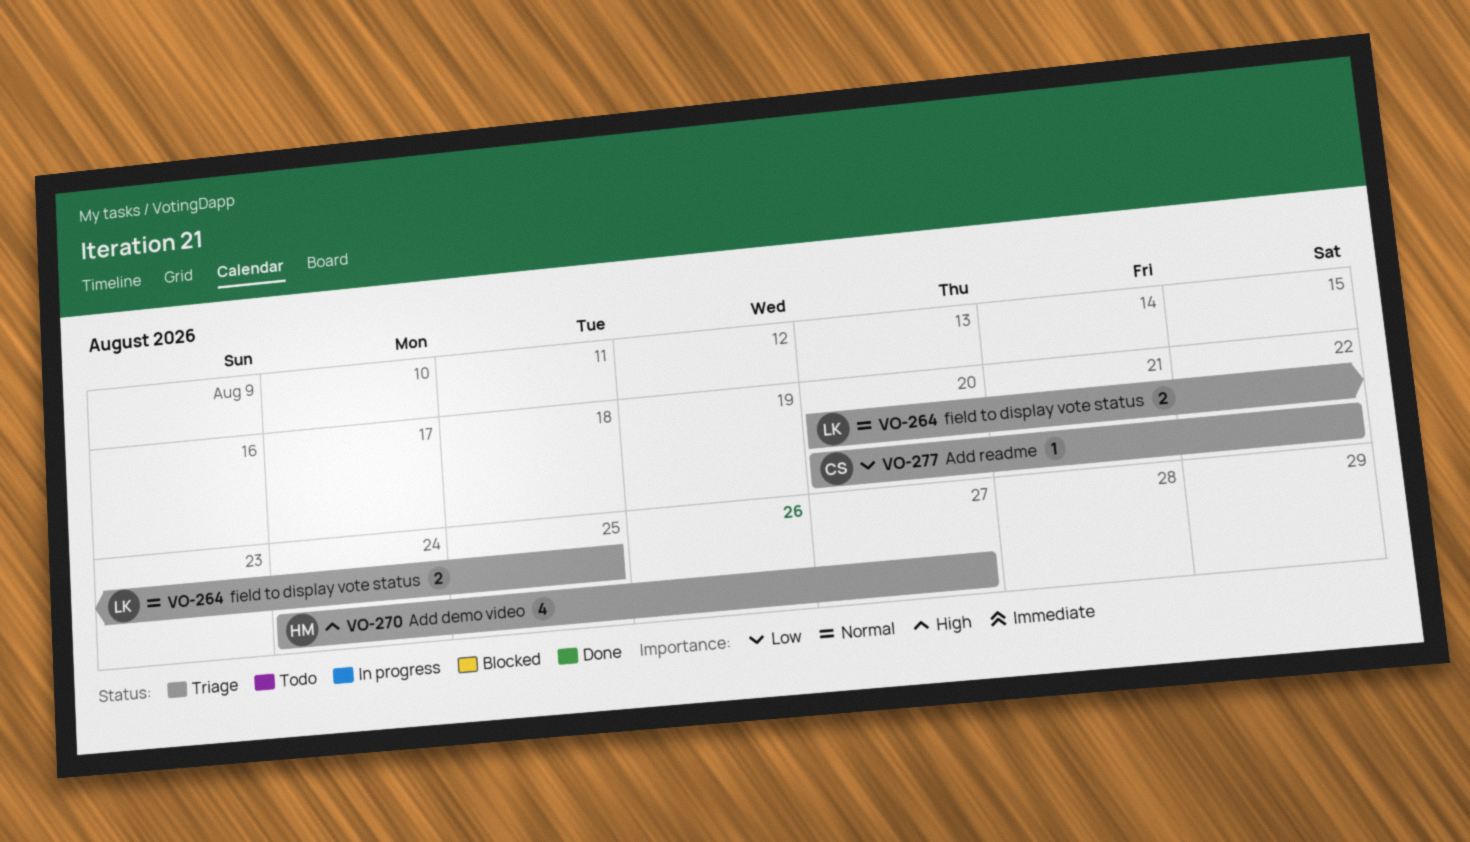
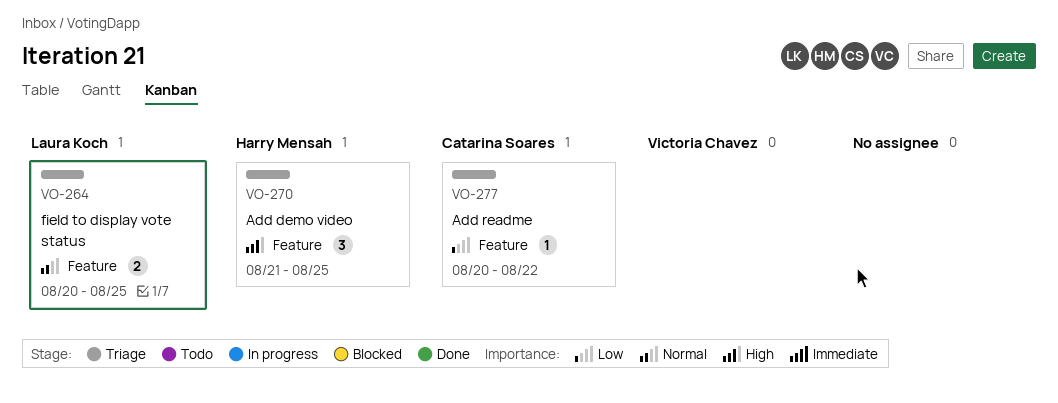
VO-270, estimate: 4 -> 3
VO-270, start: Aug 24 -> Aug 21
VO-270, due: Aug 27 -> Aug 25

